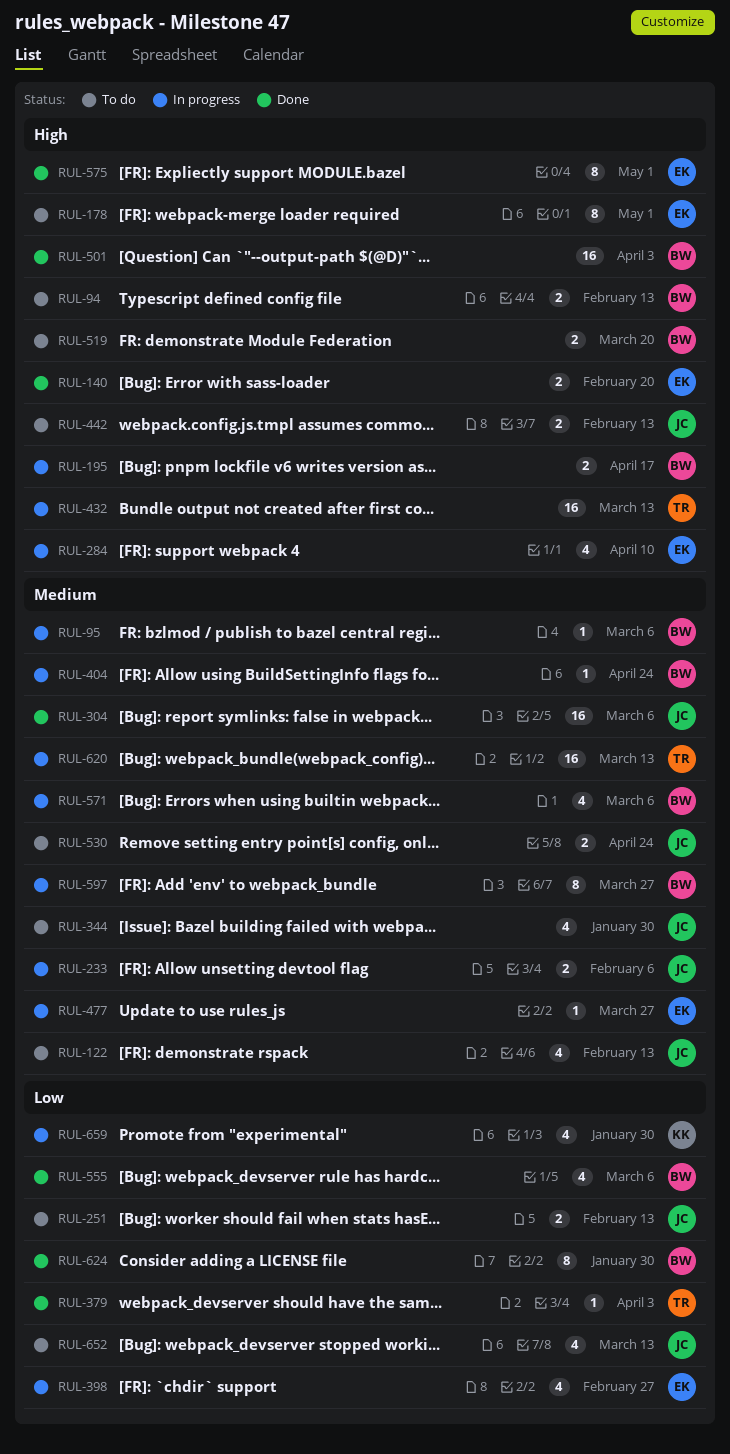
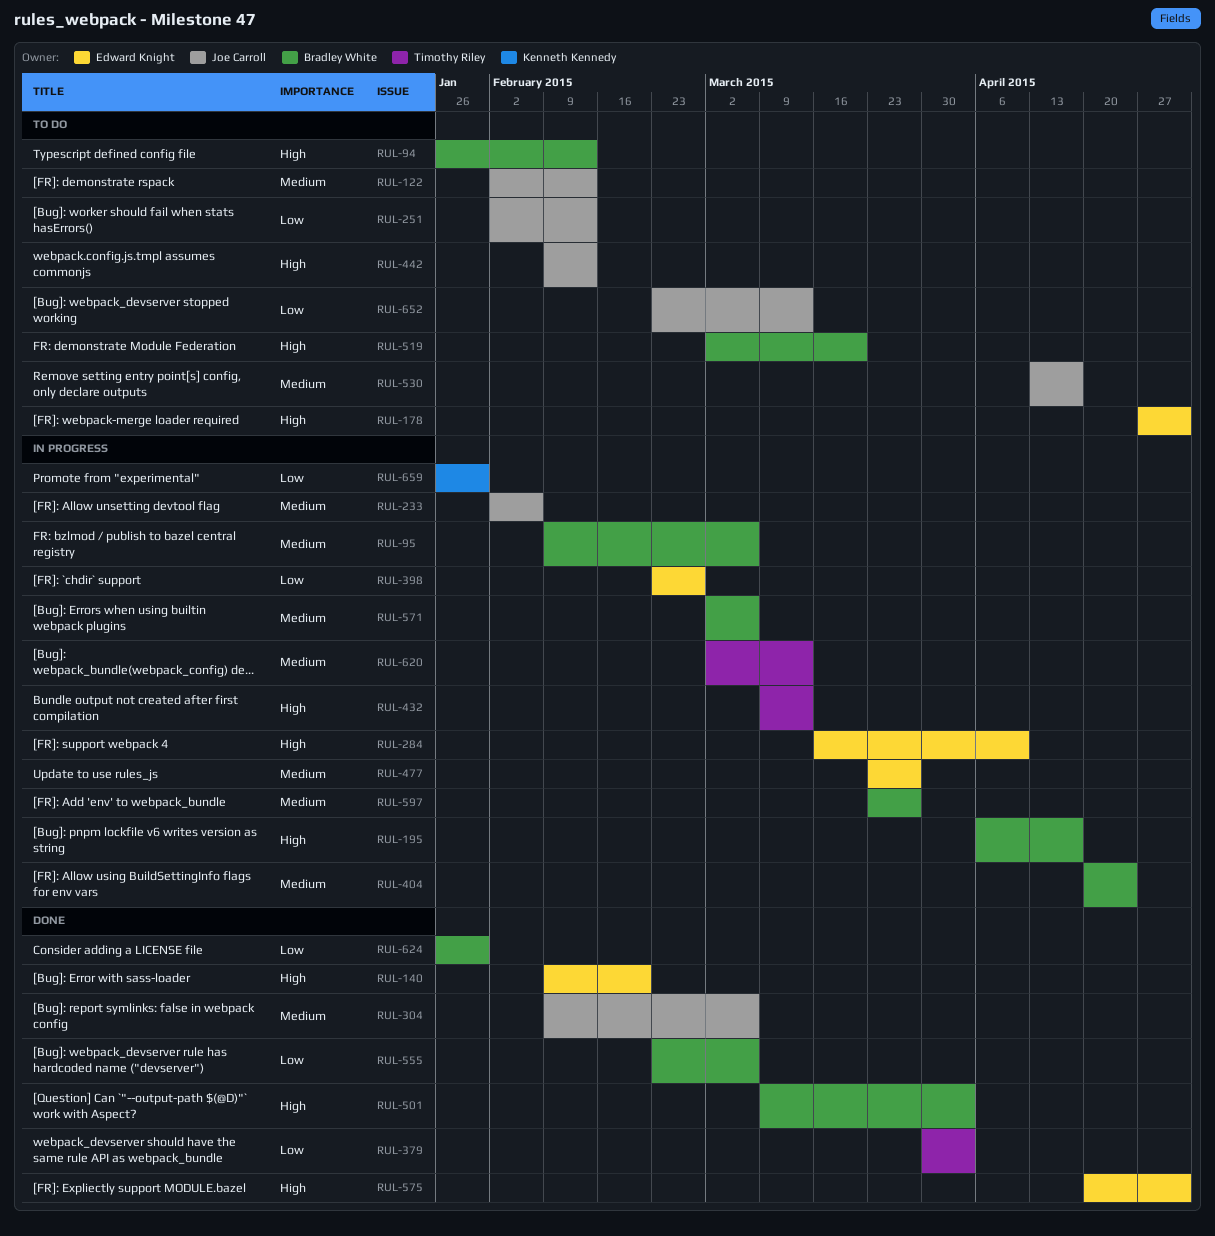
RUL-344: present -> none
RUL-530, due: Apr 24 -> Apr 17

